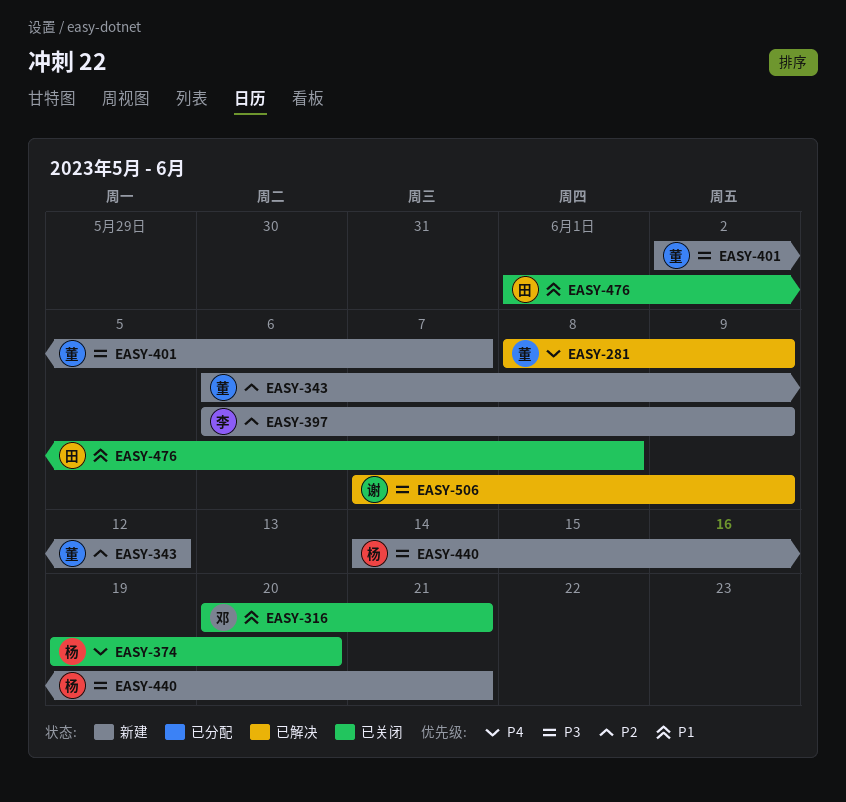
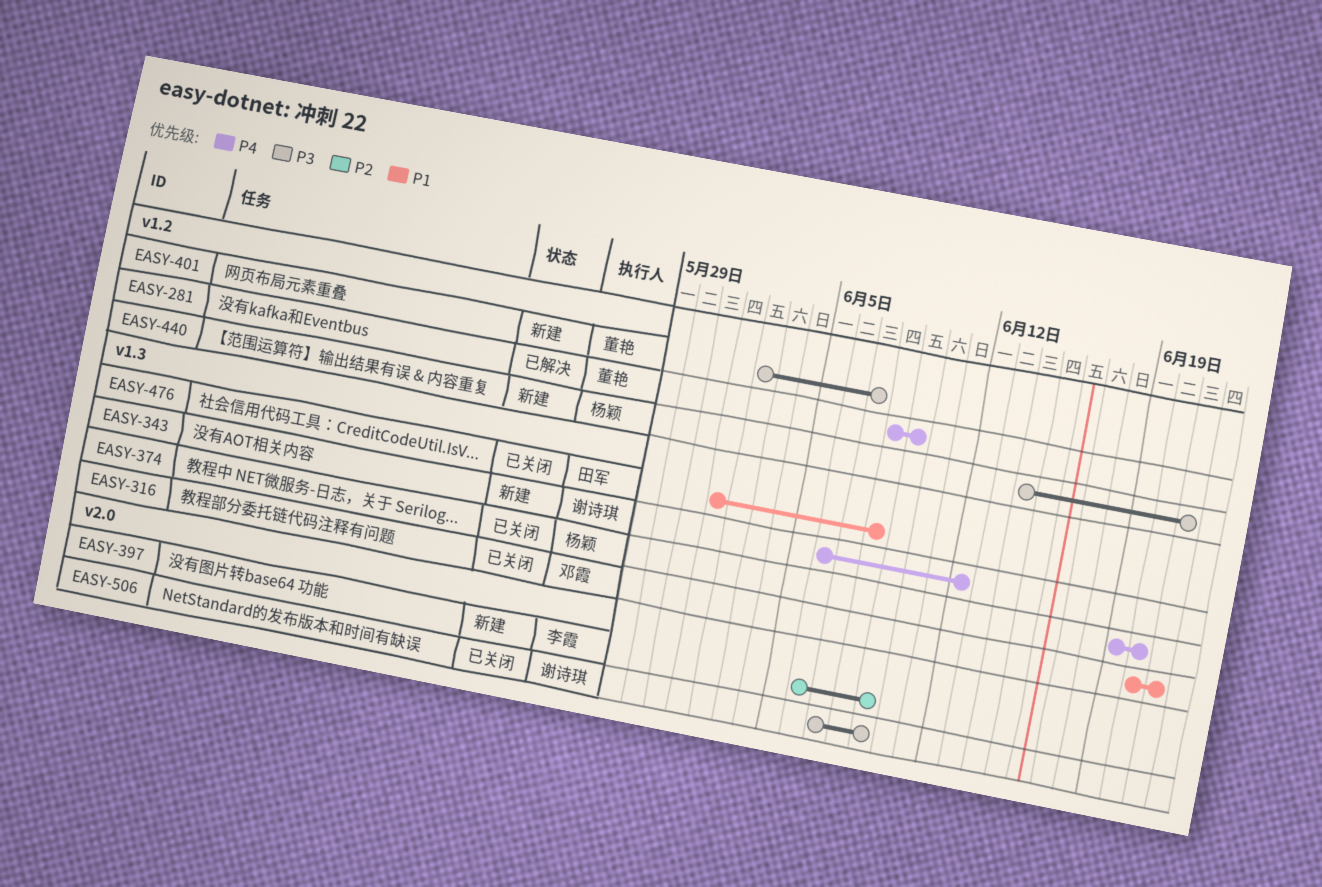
EASY-343, owner: 董艳 -> 谢诗琪
EASY-343, priority: P2 -> P4
EASY-506, status: 已解决 -> 已关闭

